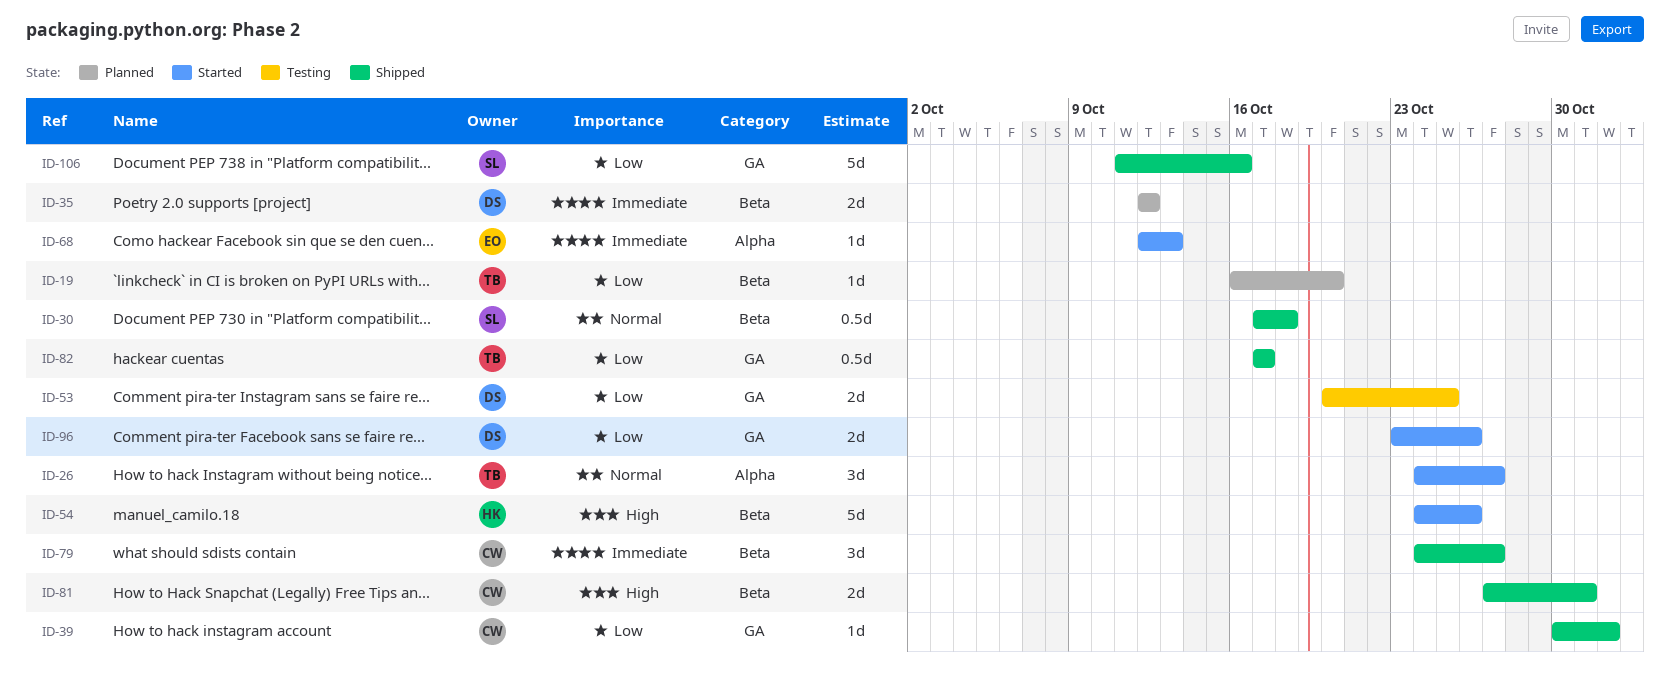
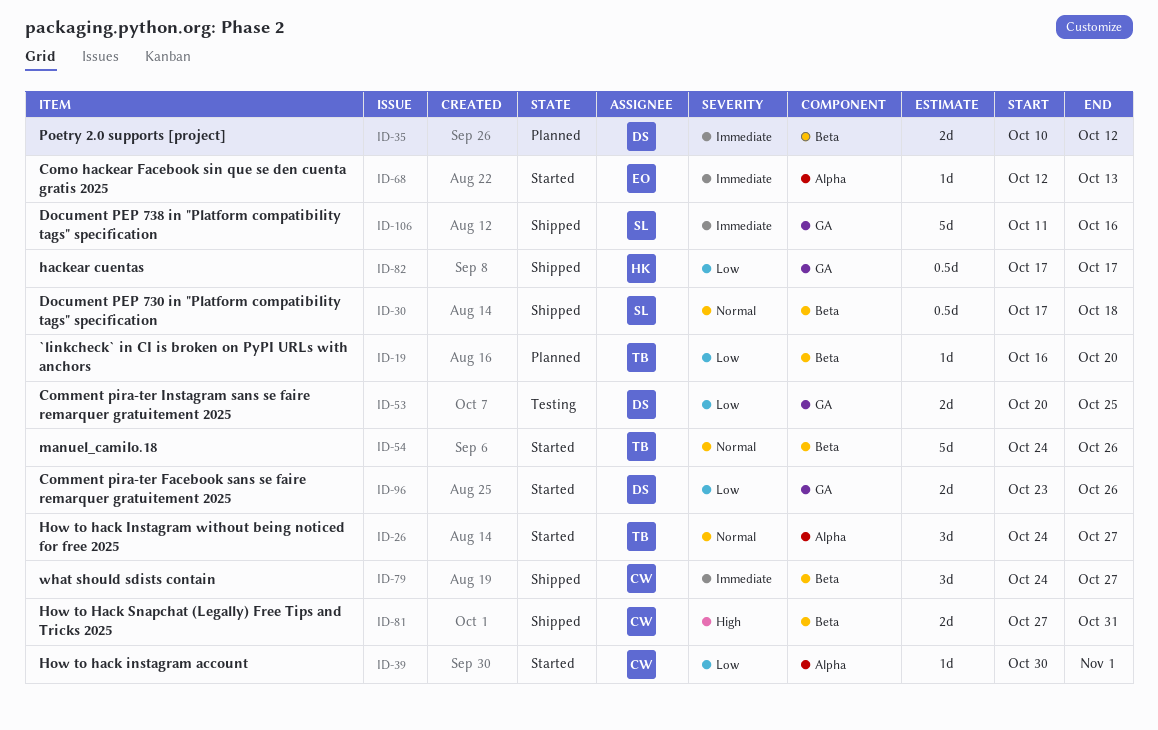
ID-35, start: Oct 12 -> Oct 10
ID-39, status: Shipped -> Started
ID-39, label: GA -> Alpha
ID-54, owner: HK -> TB
ID-54, priority: High -> Normal
ID-82, owner: TB -> HK
ID-106, priority: Low -> Immediate

